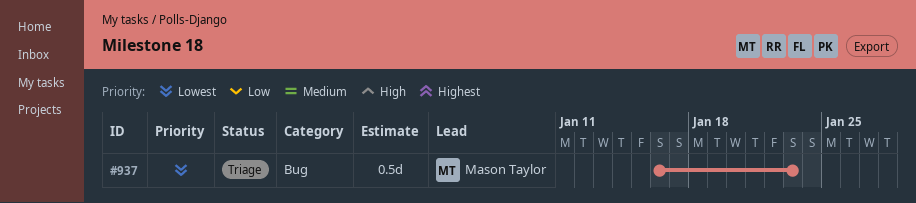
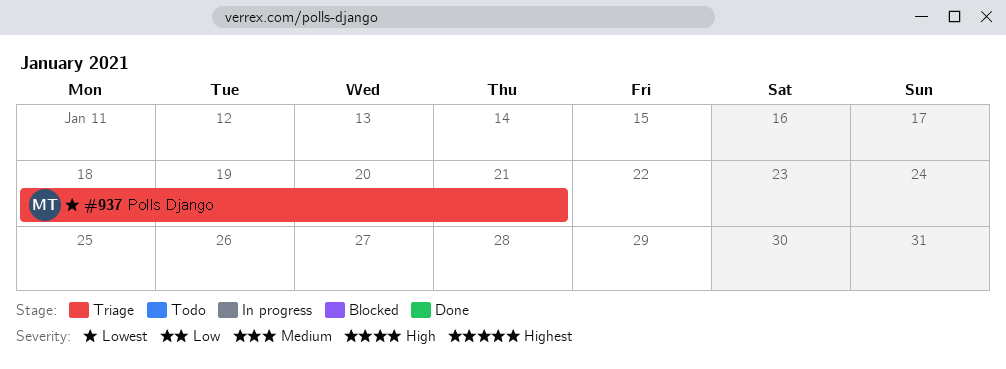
#937, start: Jan 16 -> Jan 18
#937, due: Jan 23 -> Jan 21

